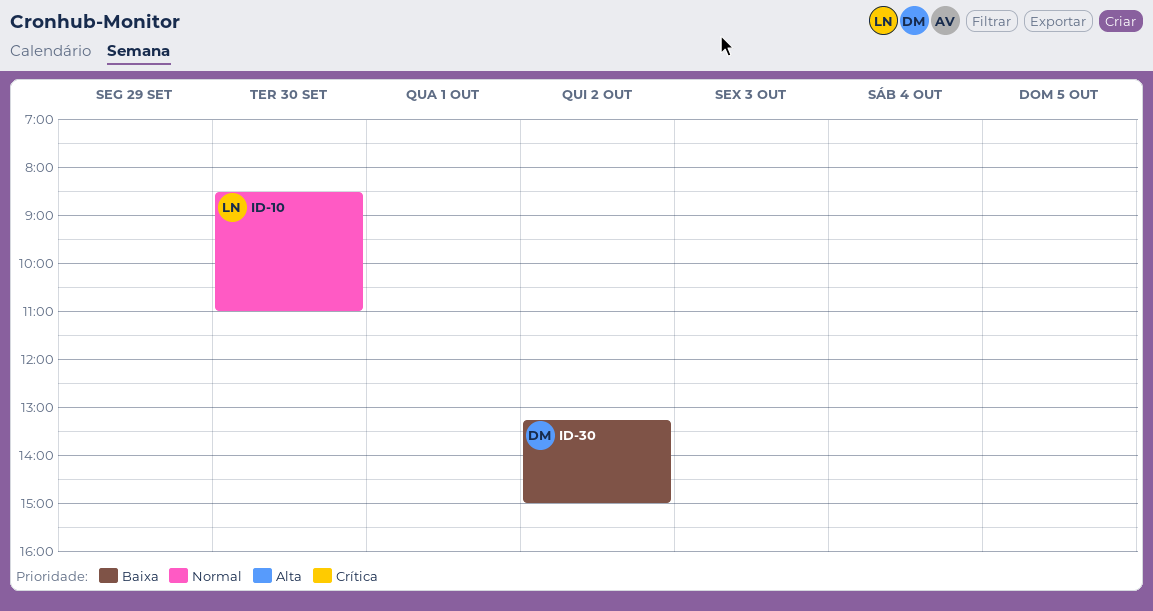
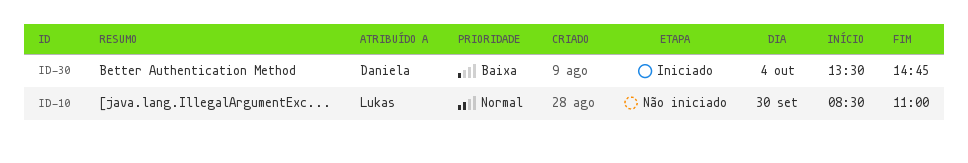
ID-30, day: Oct 2 -> Oct 4
ID-30, begins: 13:15 -> 13:30
ID-30, ends: 15:00 -> 14:45

